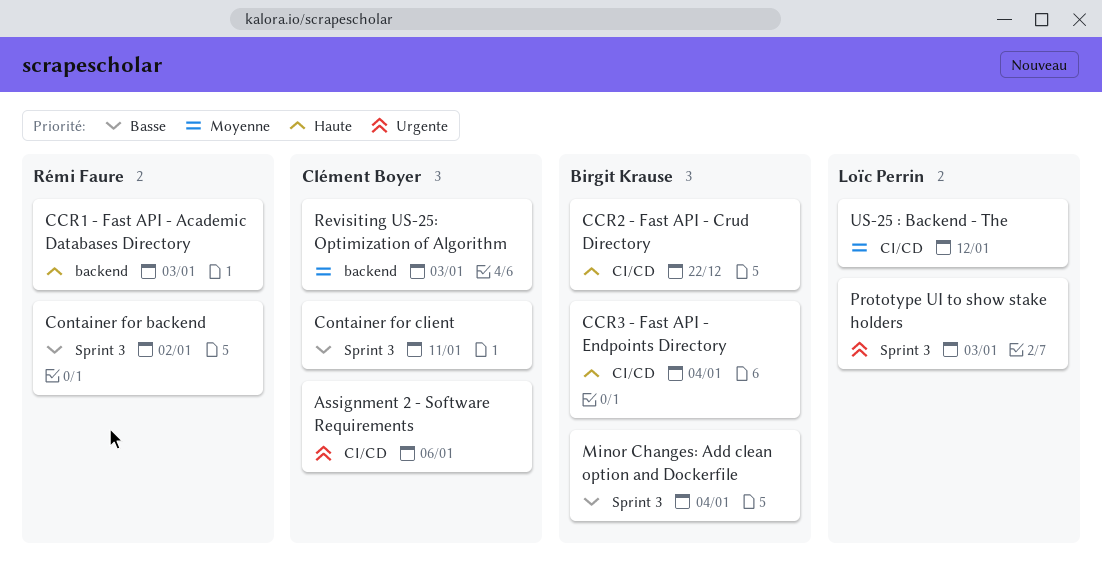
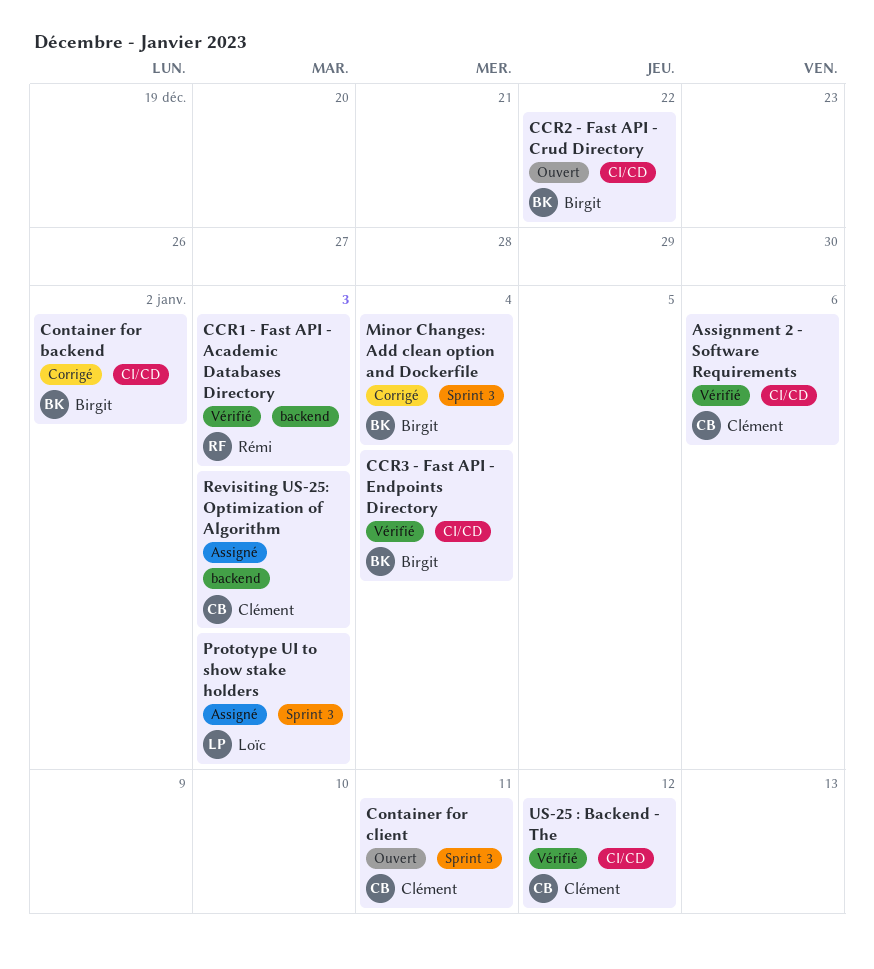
Container for backend, owner: Rémi Faure -> Birgit Krause
Container for backend, label: Sprint 3 -> CI/CD
US-25 : Backend - The, owner: Loïc Perrin -> Clément Boyer

